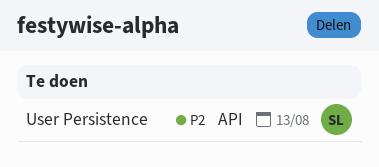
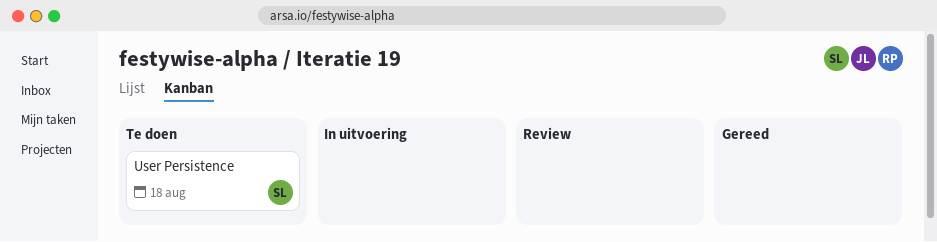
User Persistence, due: Aug 13 -> Aug 18

